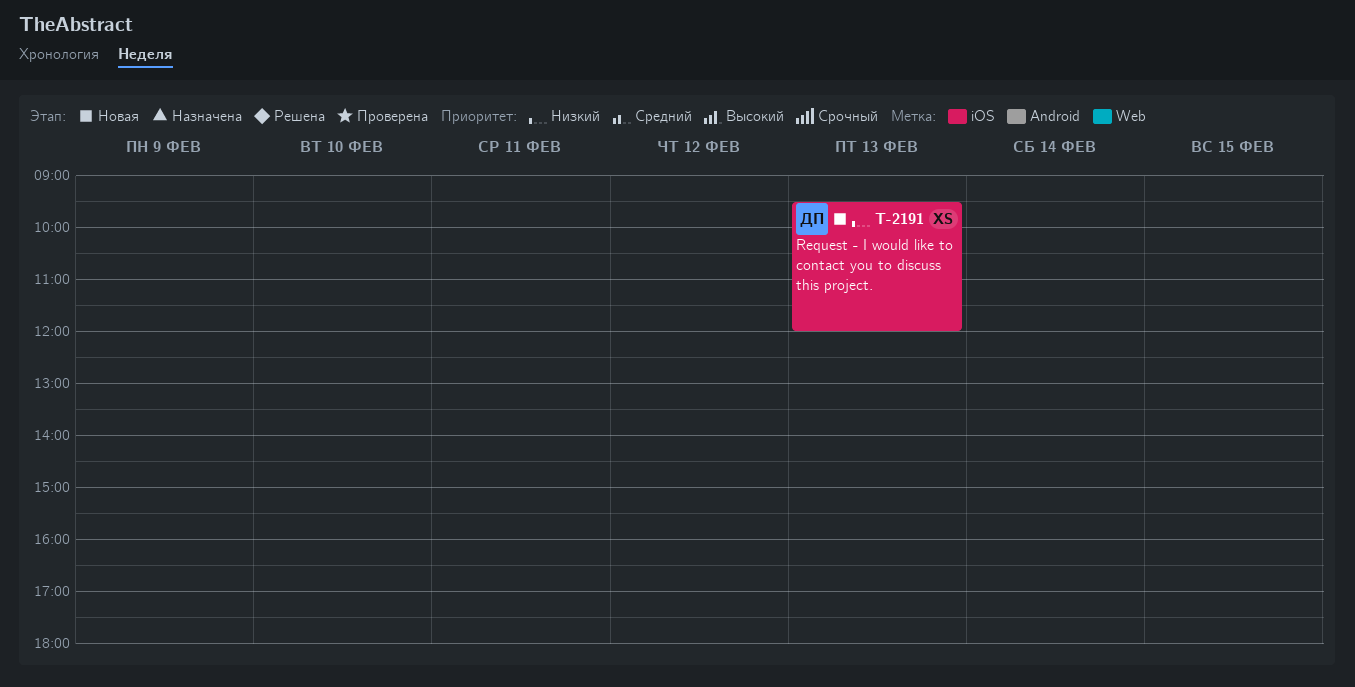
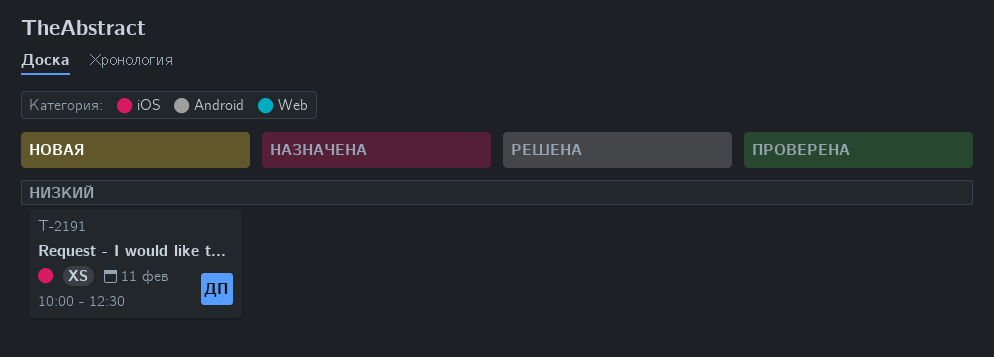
T-2191, day: Feb 13 -> Feb 11
T-2191, begins: 09:30 -> 10:00
T-2191, ends: 12:00 -> 12:30

